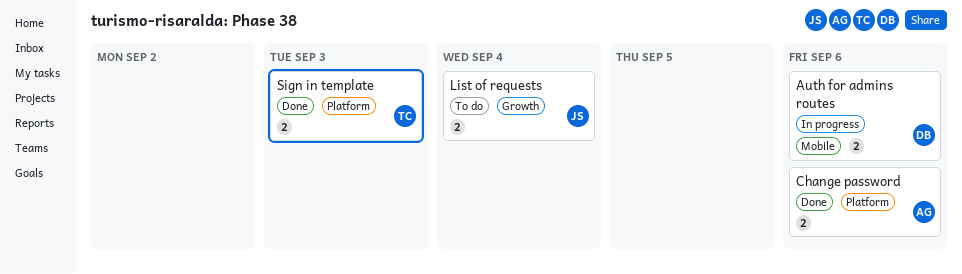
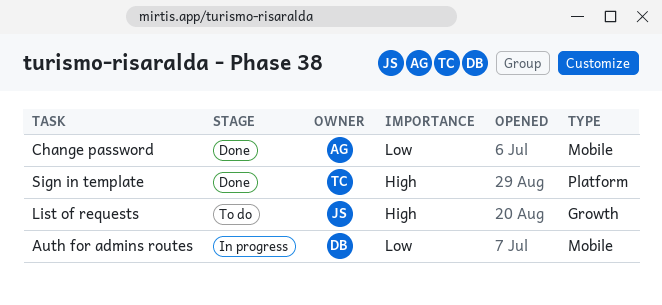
Change password, label: Platform -> Mobile

